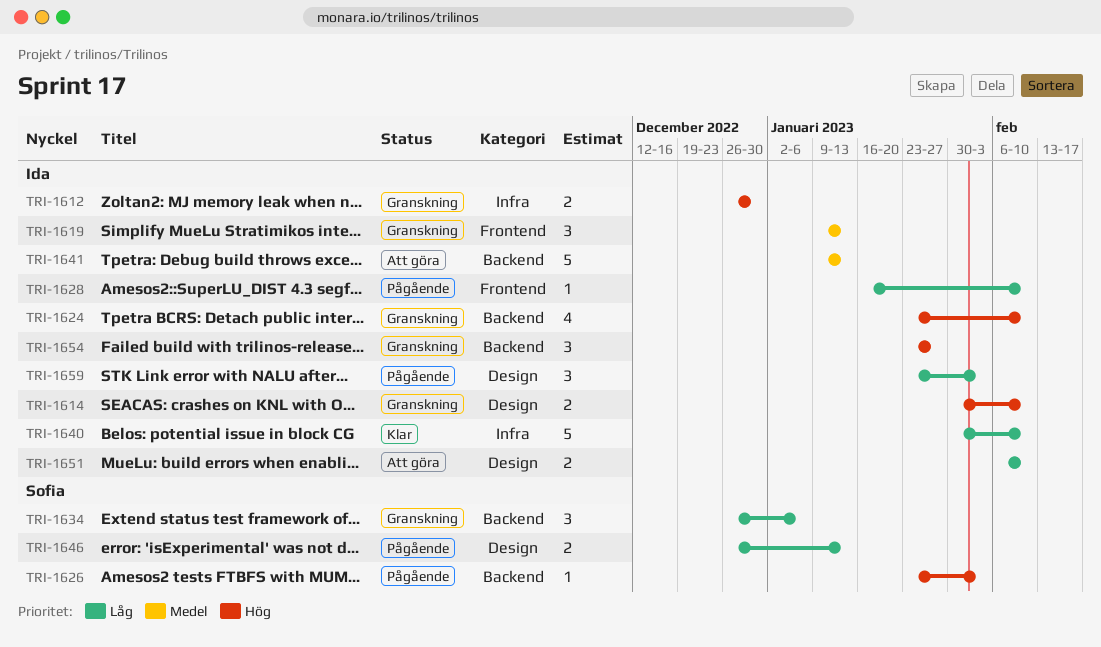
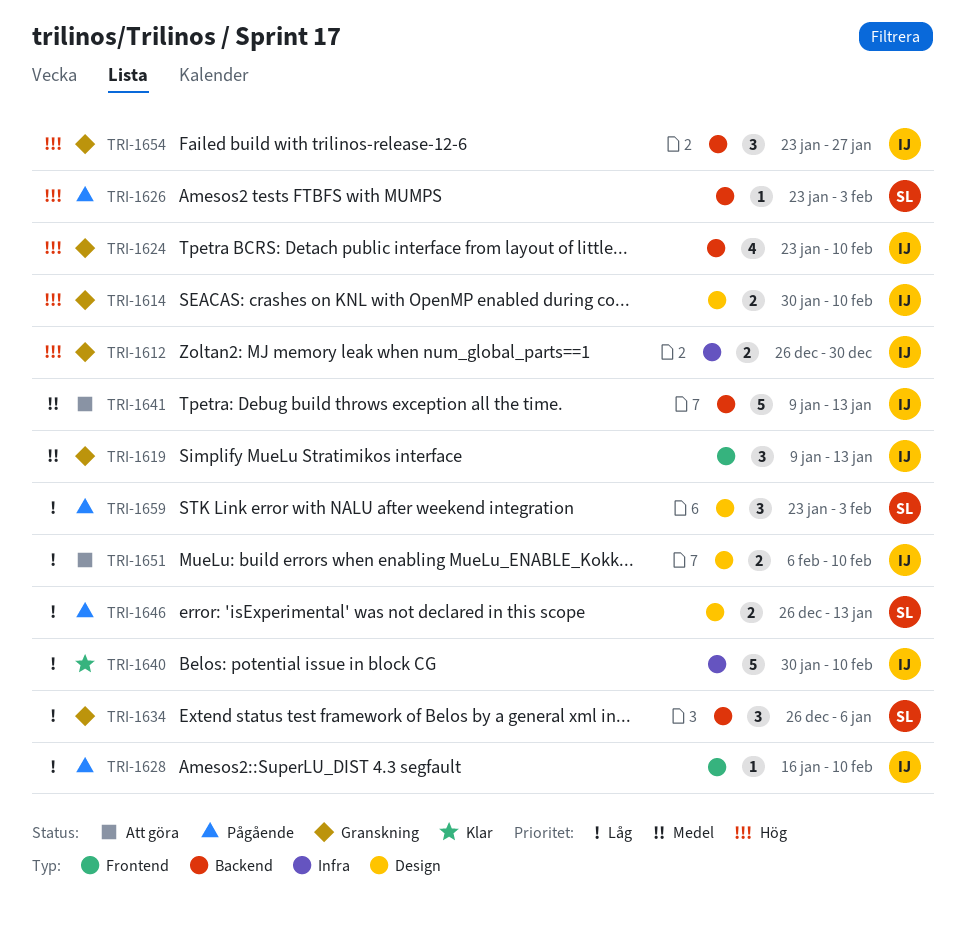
TRI-1659, owner: Ida -> Sofia

